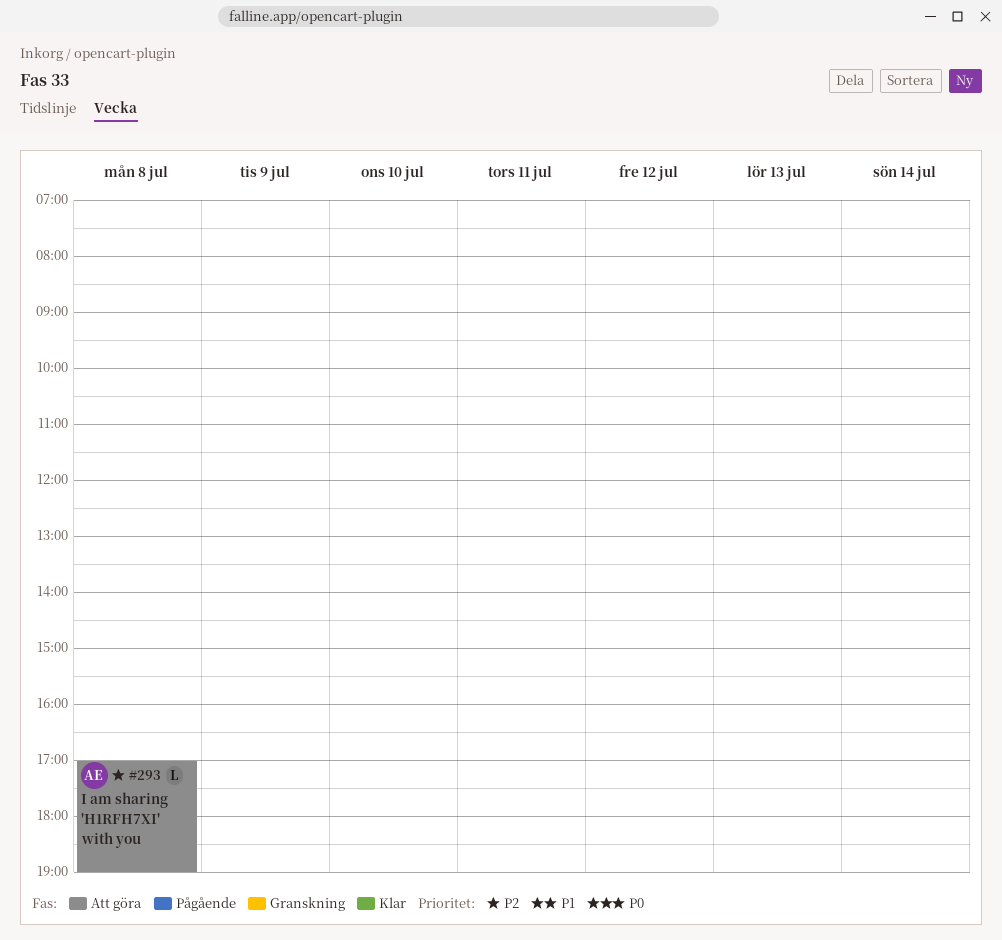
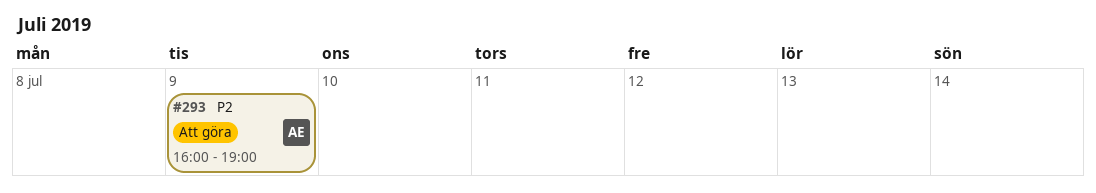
#293, day: Jul 8 -> Jul 9
#293, begins: 17:00 -> 16:00

